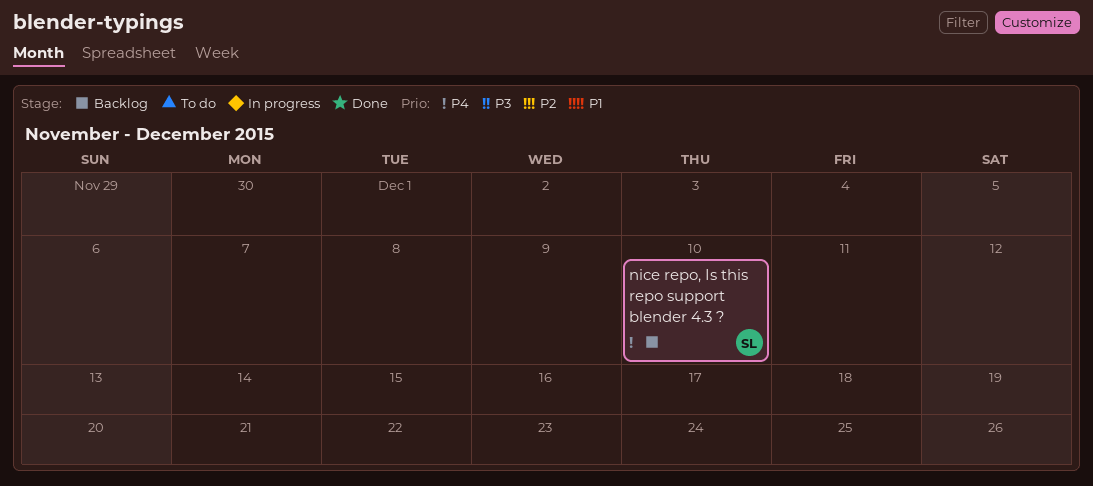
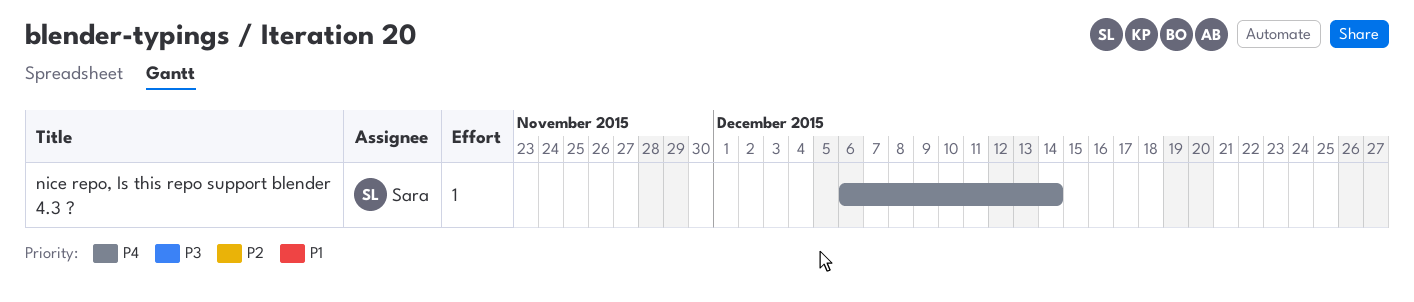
nice repo, Is this repo support blender 4.3 ?, due: Dec 10 -> Dec 14

